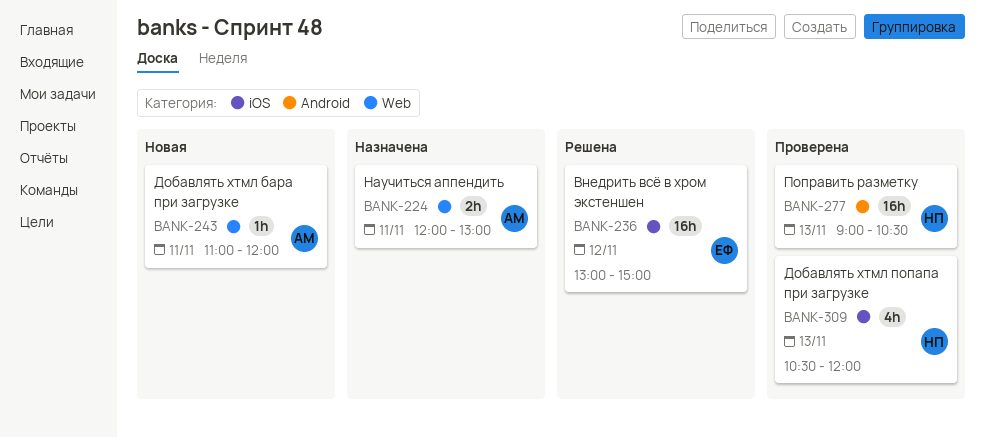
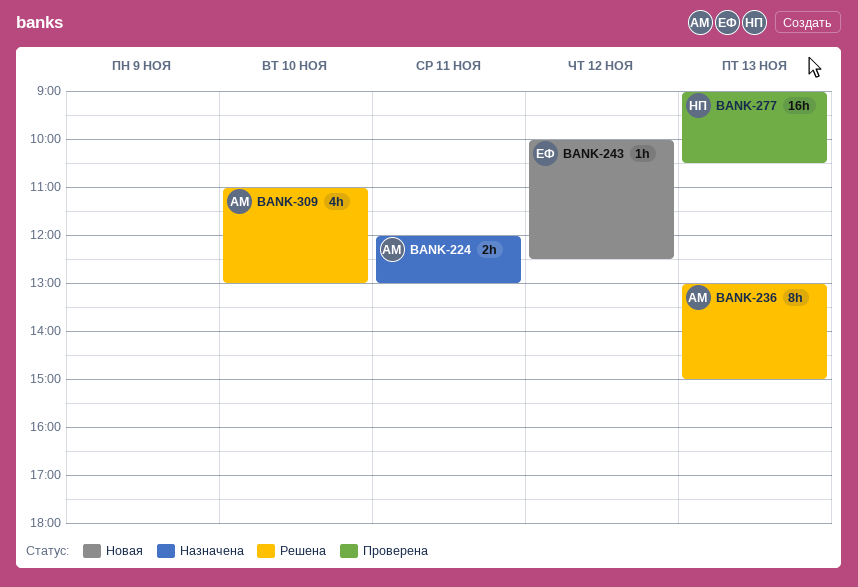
BANK-236, owner: ЕФ -> АМ
BANK-236, estimate: 16h -> 8h
BANK-236, day: Nov 12 -> Nov 13
BANK-243, owner: АМ -> ЕФ
BANK-243, day: Nov 11 -> Nov 12
BANK-243, begins: 11:00 -> 10:00
BANK-243, ends: 12:00 -> 12:30
BANK-309, status: Проверена -> Решена
BANK-309, owner: НП -> АМ
BANK-309, day: Nov 13 -> Nov 10
BANK-309, begins: 10:30 -> 11:00
BANK-309, ends: 12:00 -> 13:00

